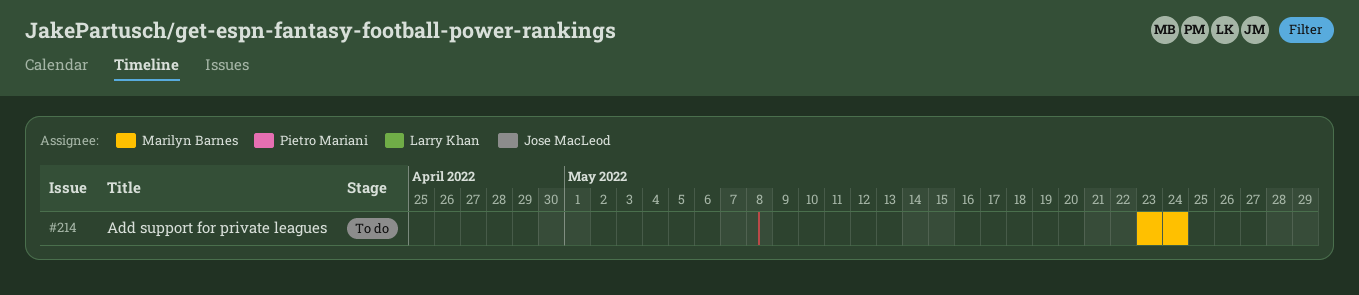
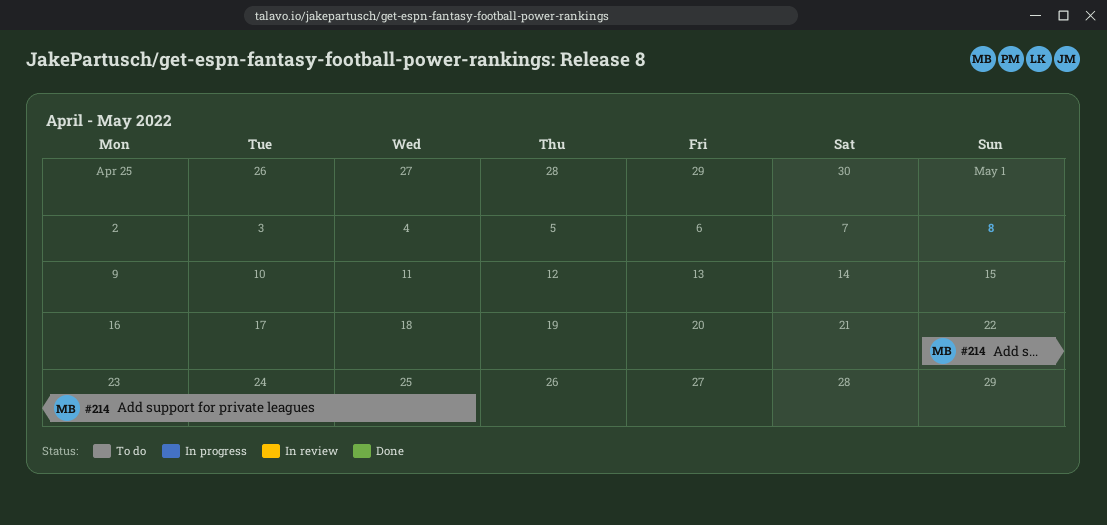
#214, start: May 23 -> May 22
#214, due: May 24 -> May 25

